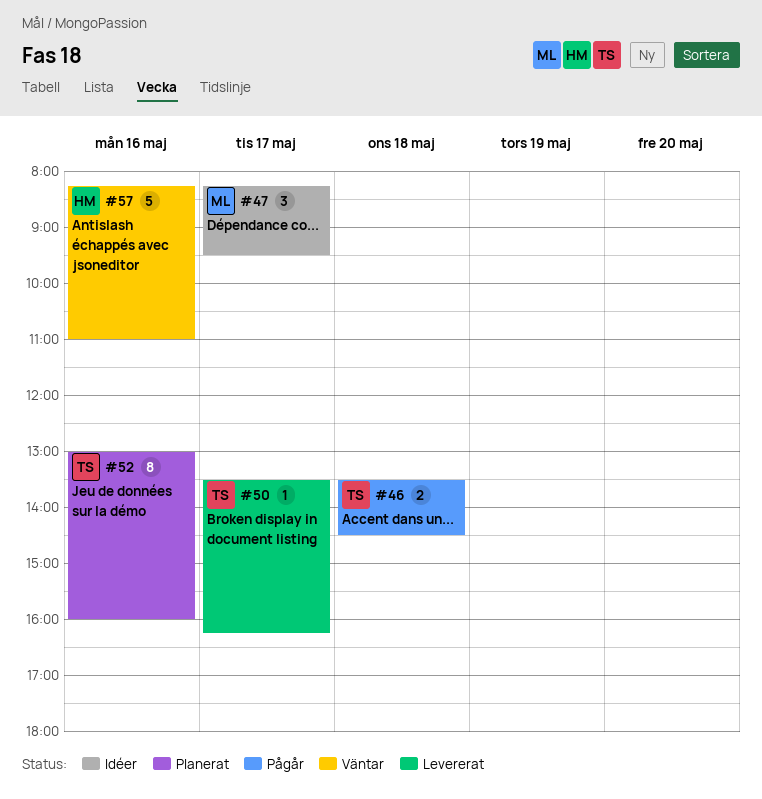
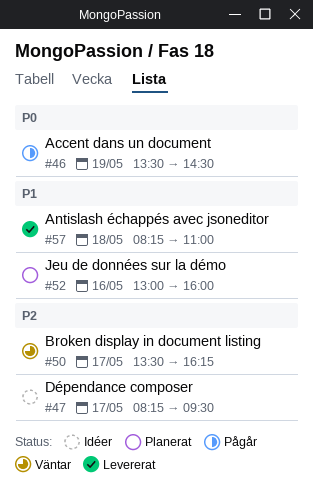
#46, day: May 18 -> May 19
#50, status: Levererat -> Väntar
#57, status: Väntar -> Levererat
#57, day: May 16 -> May 18

